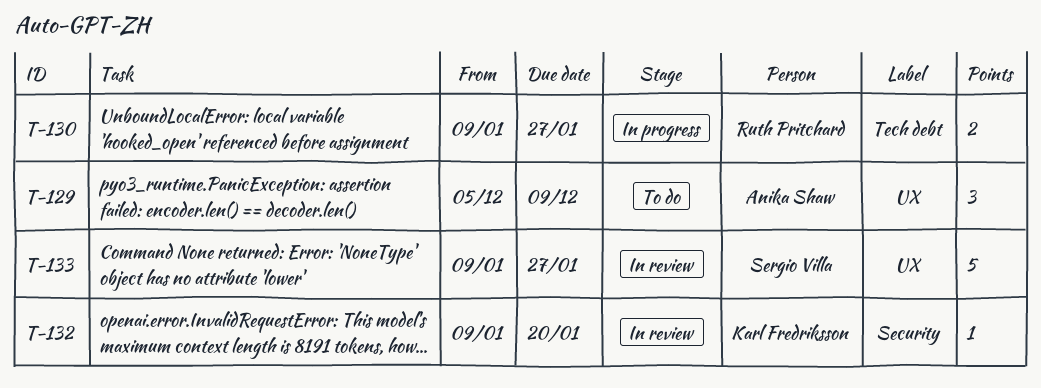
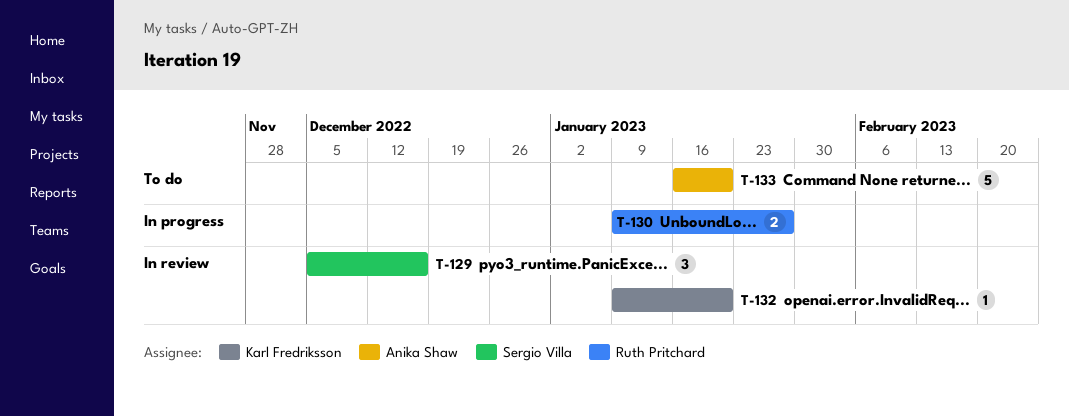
T-129, status: To do -> In review
T-129, owner: Anika Shaw -> Sergio Villa
T-129, due: Dec 9 -> Dec 16
T-133, status: In review -> To do
T-133, owner: Sergio Villa -> Anika Shaw
T-133, start: Jan 9 -> Jan 16
T-133, due: Jan 27 -> Jan 20

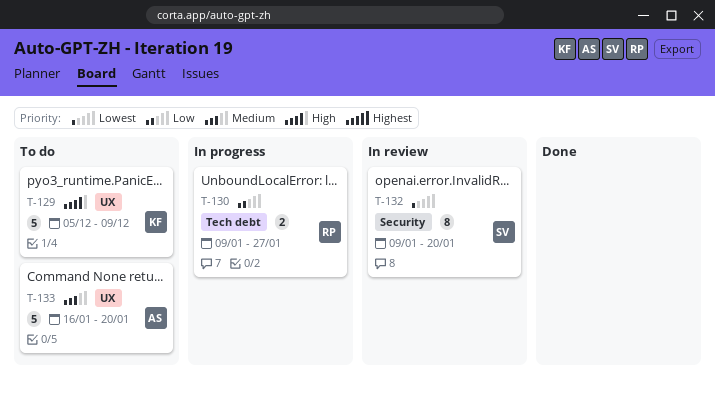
T-129, status: In review -> To do
T-129, owner: Sergio Villa -> Karl Fredriksson
T-129, estimate: 3 -> 5
T-129, due: Dec 16 -> Dec 9
T-132, owner: Karl Fredriksson -> Sergio Villa
T-132, estimate: 1 -> 8

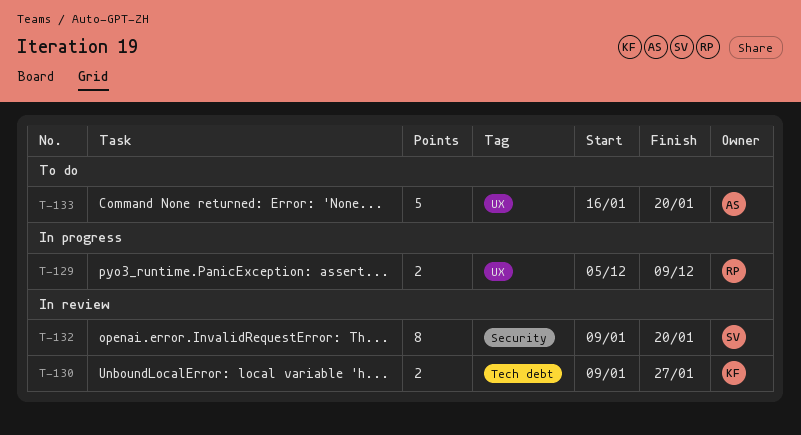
T-129, status: To do -> In progress
T-129, owner: KF -> RP
T-129, estimate: 5 -> 2
T-130, status: In progress -> In review
T-130, owner: RP -> KF

